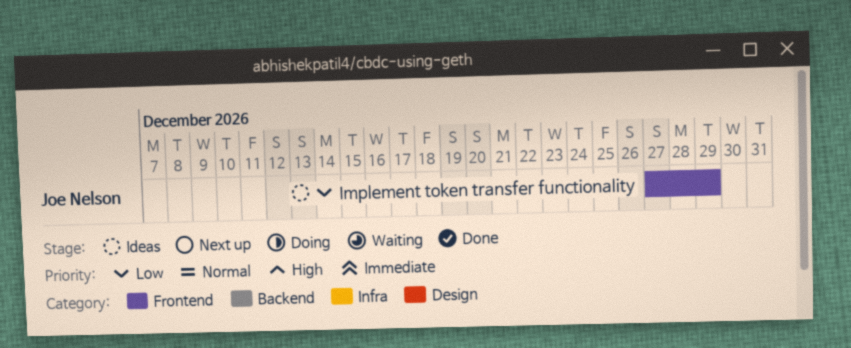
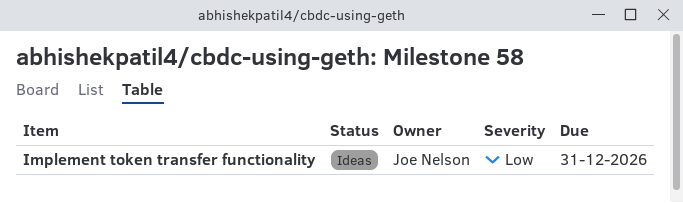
Implement token transfer functionality, due: Dec 29 -> Dec 31

